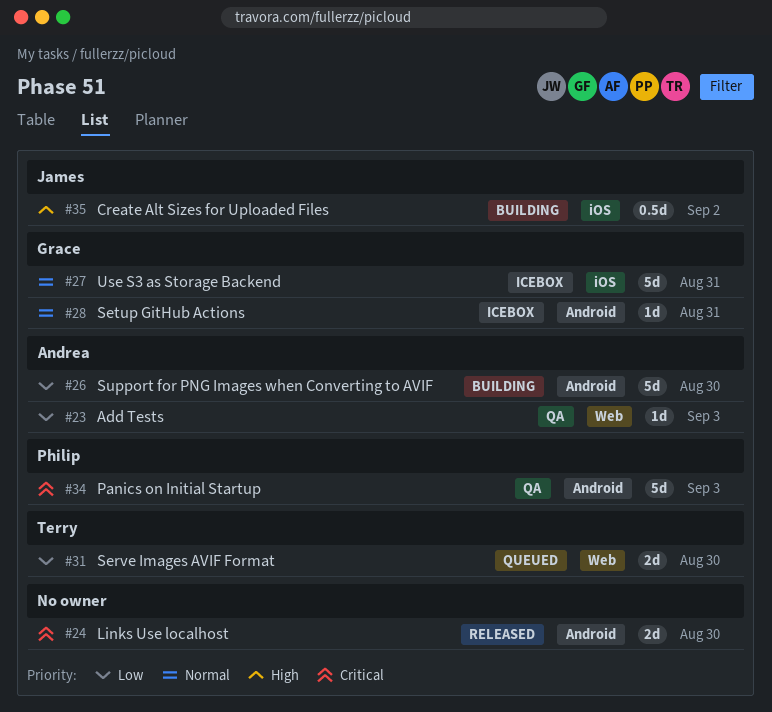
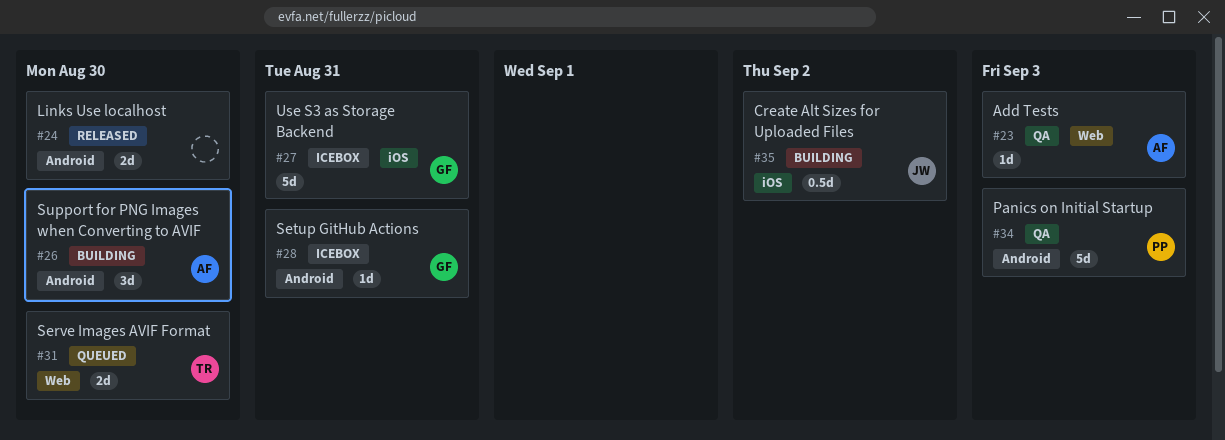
#26, estimate: 5d -> 3d

